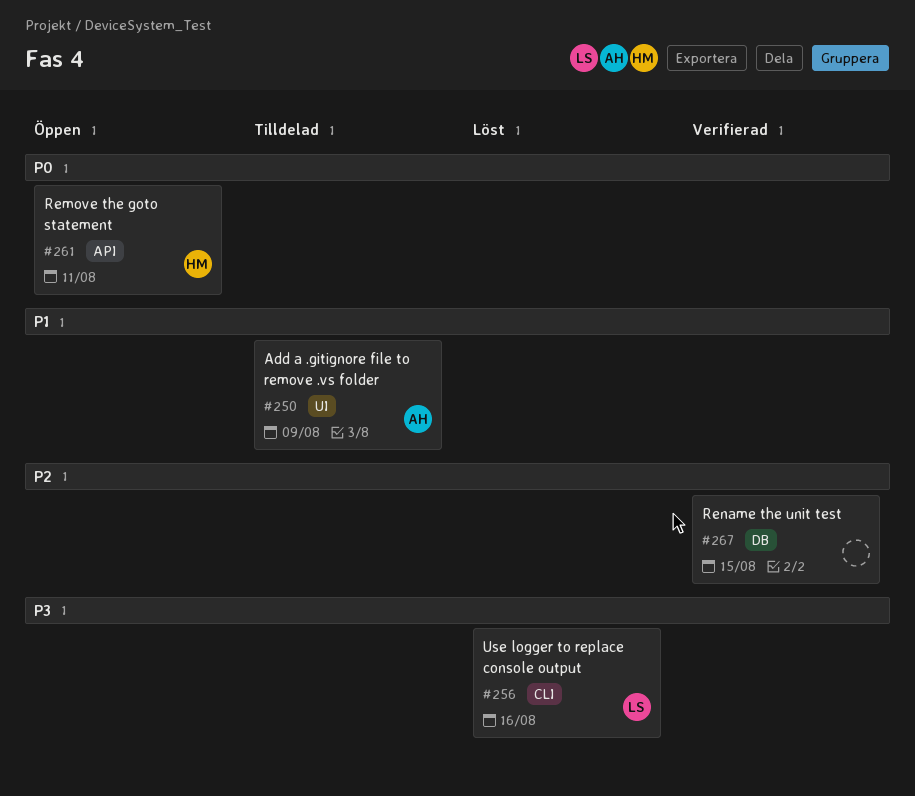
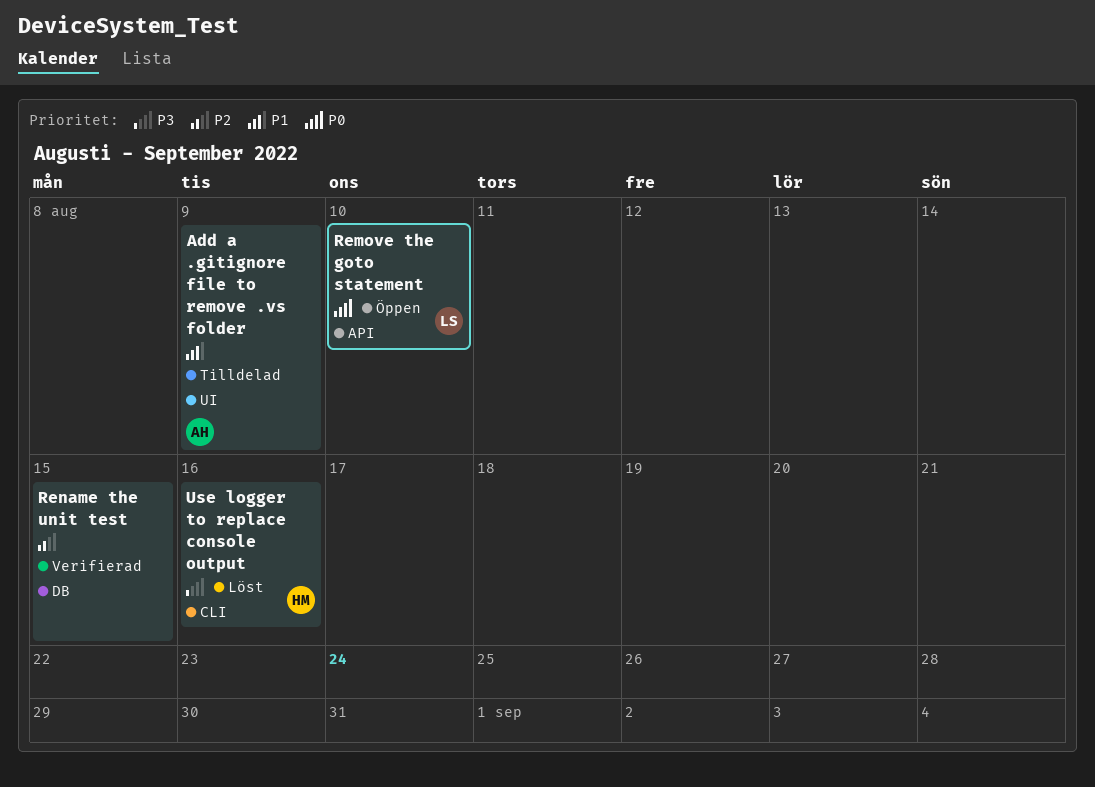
Remove the goto statement, owner: HM -> LS
Remove the goto statement, due: Aug 11 -> Aug 10
Use logger to replace console output, owner: LS -> HM

